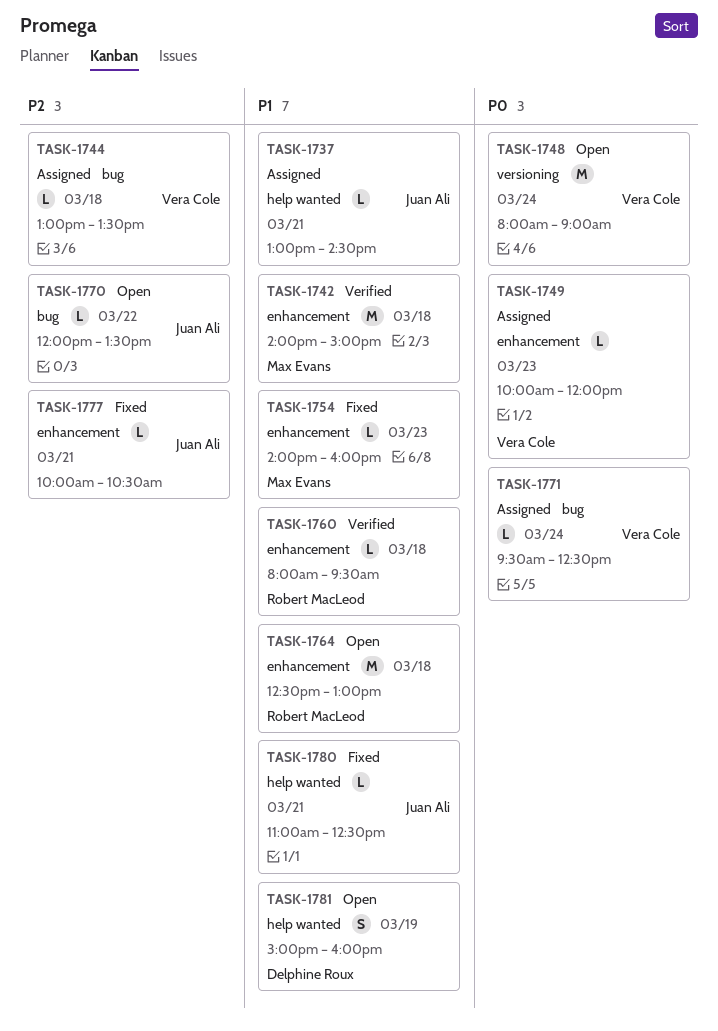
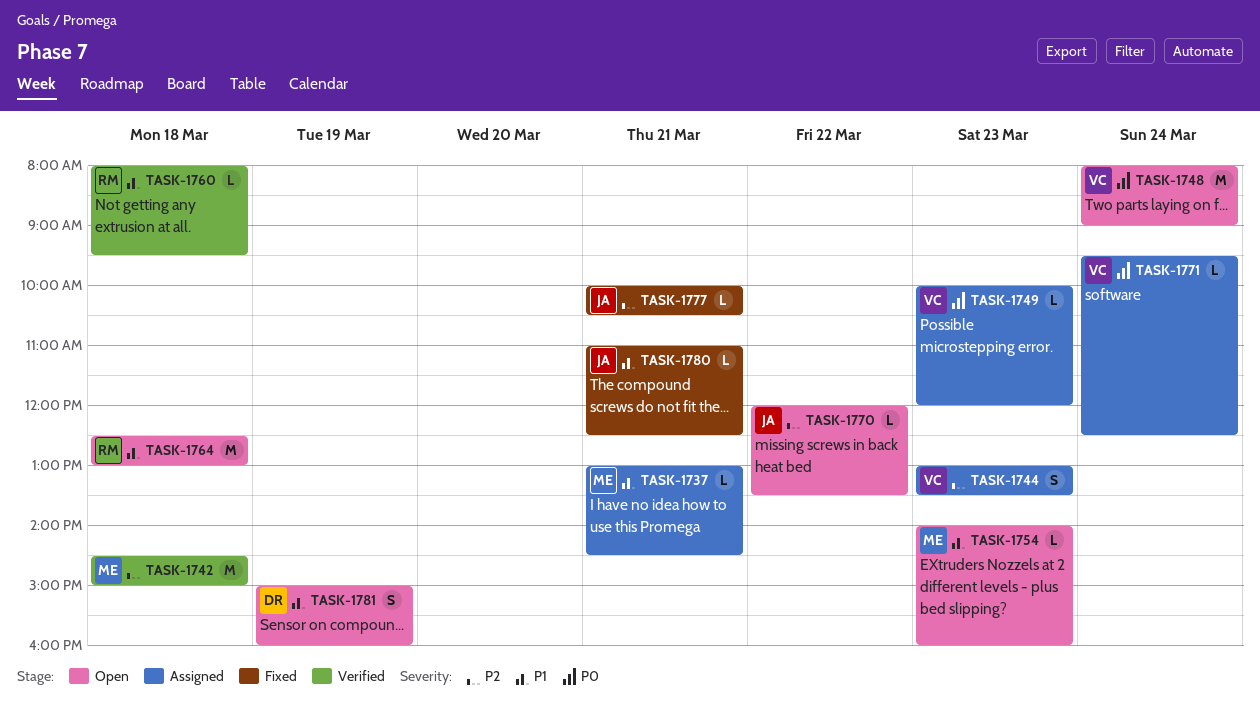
TASK-1737, owner: Juan Ali -> Max Evans
TASK-1742, priority: P1 -> P2
TASK-1742, begins: 14:00 -> 14:30
TASK-1744, estimate: L -> S
TASK-1744, day: Mar 18 -> Mar 23
TASK-1754, status: Fixed -> Open

